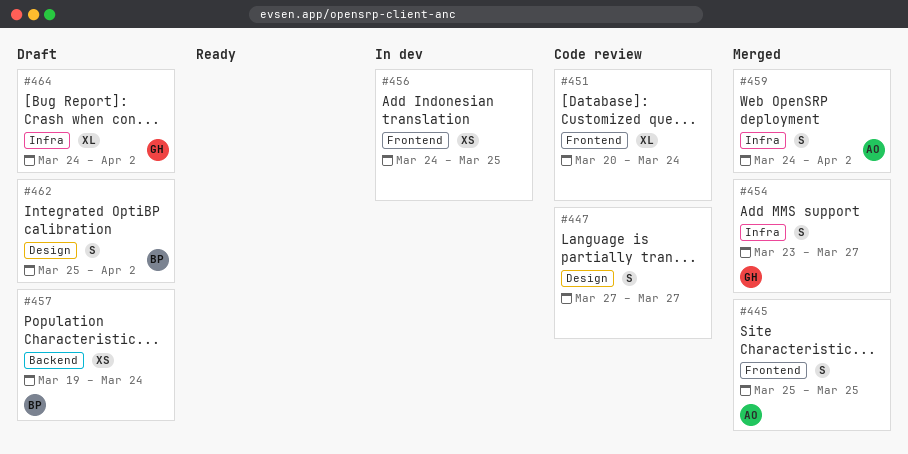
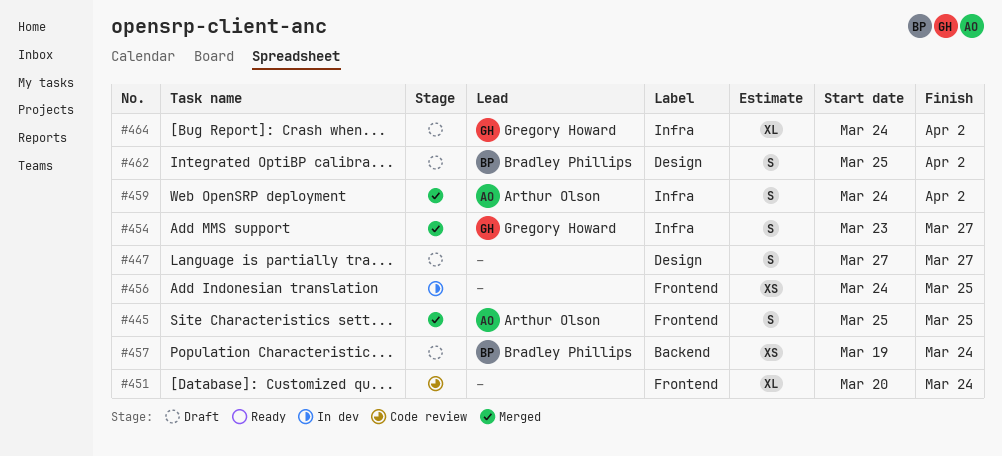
#447, status: Code review -> Draft

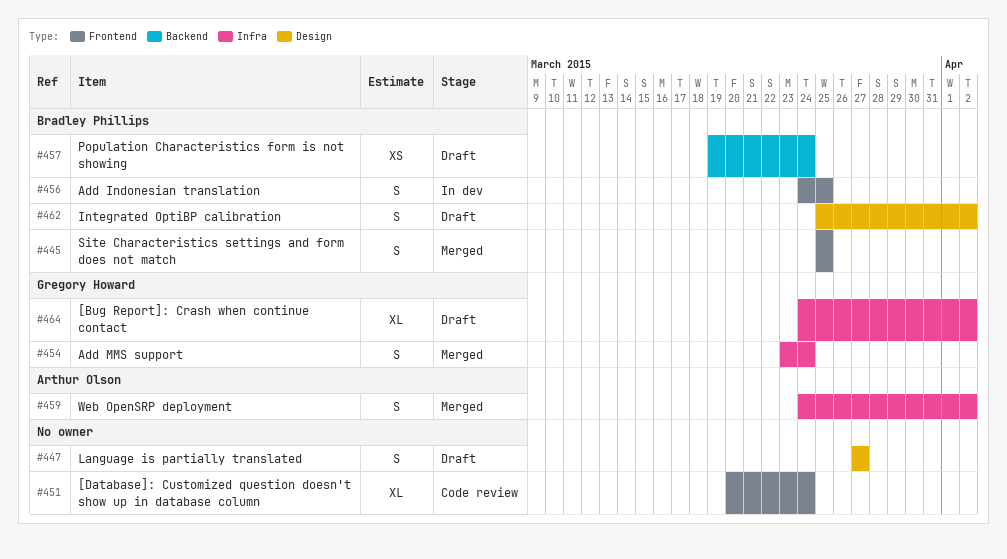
#445, owner: Arthur Olson -> Bradley Phillips
#454, due: Mar 27 -> Mar 24
#456, owner: none -> Bradley Phillips
#456, estimate: XS -> S

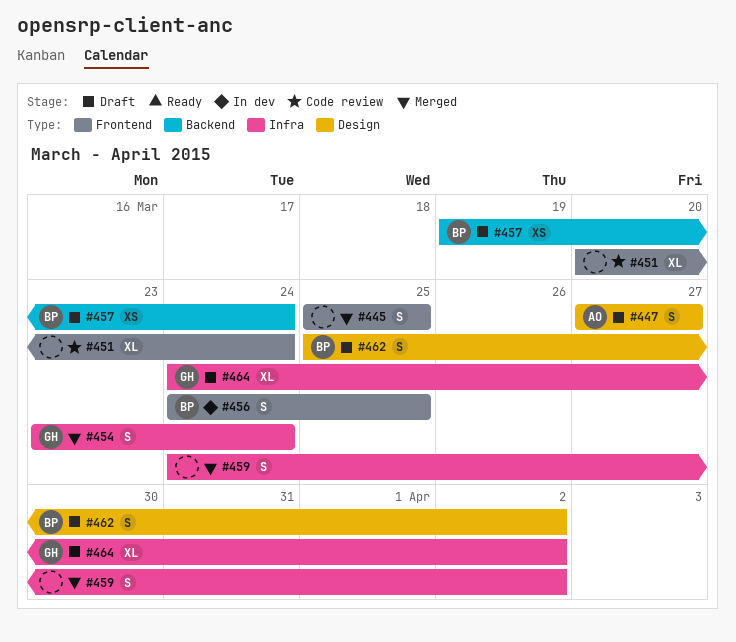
#445, owner: Bradley Phillips -> none
#447, owner: none -> Arthur Olson
#459, owner: Arthur Olson -> none

